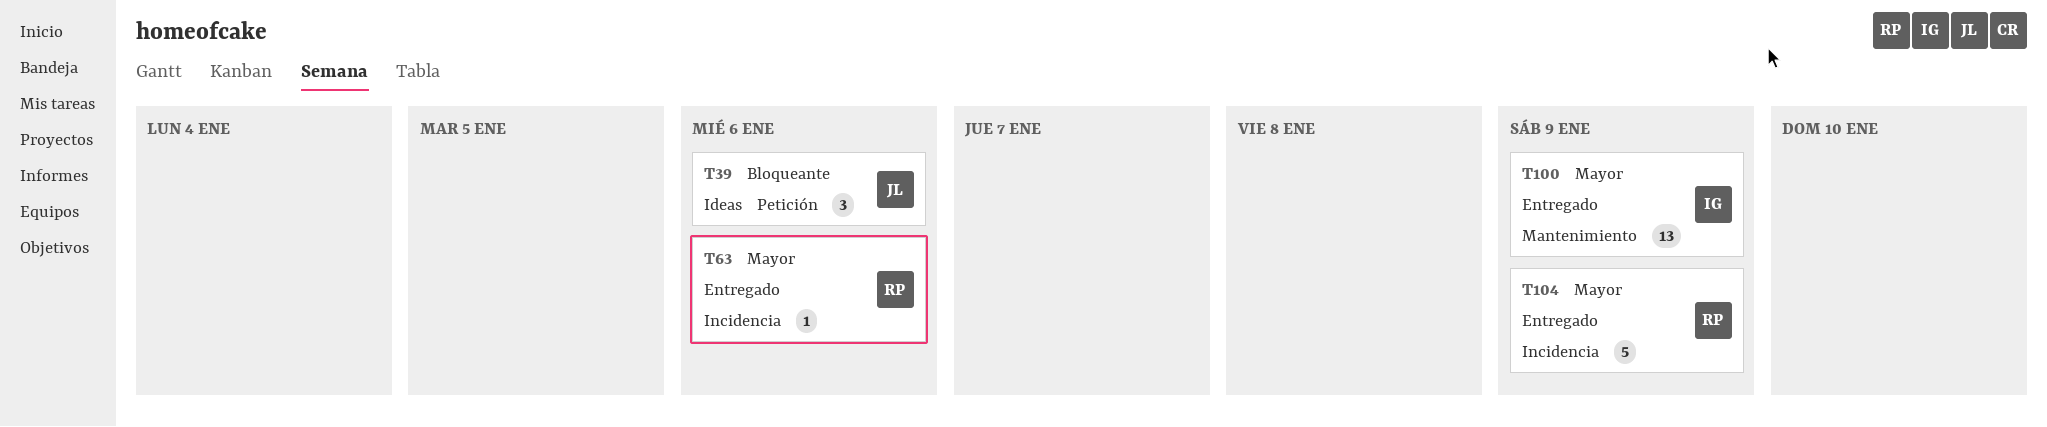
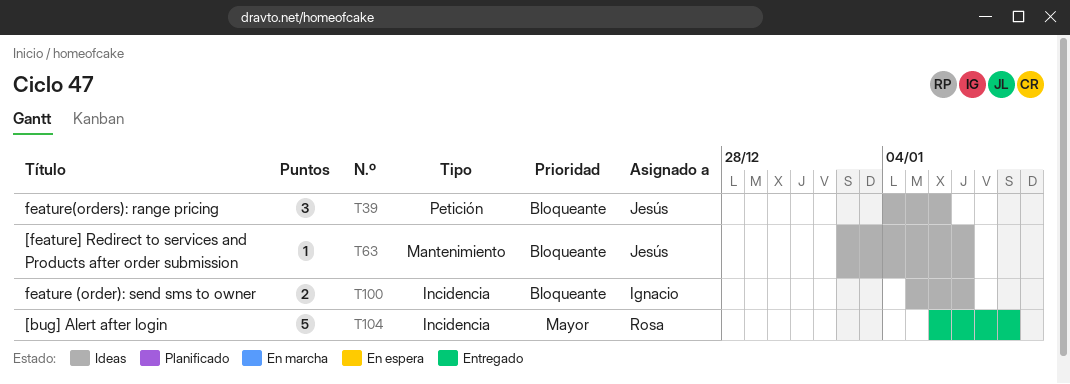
T63, status: Entregado -> Ideas
T63, owner: Rosa -> Jesús
T63, priority: Mayor -> Bloqueante
T63, label: Incidencia -> Mantenimiento
T63, due: Jan 6 -> Jan 7
T100, status: Entregado -> Ideas
T100, priority: Mayor -> Bloqueante
T100, label: Mantenimiento -> Incidencia
T100, estimate: 13 -> 2
T100, due: Jan 9 -> Jan 7

